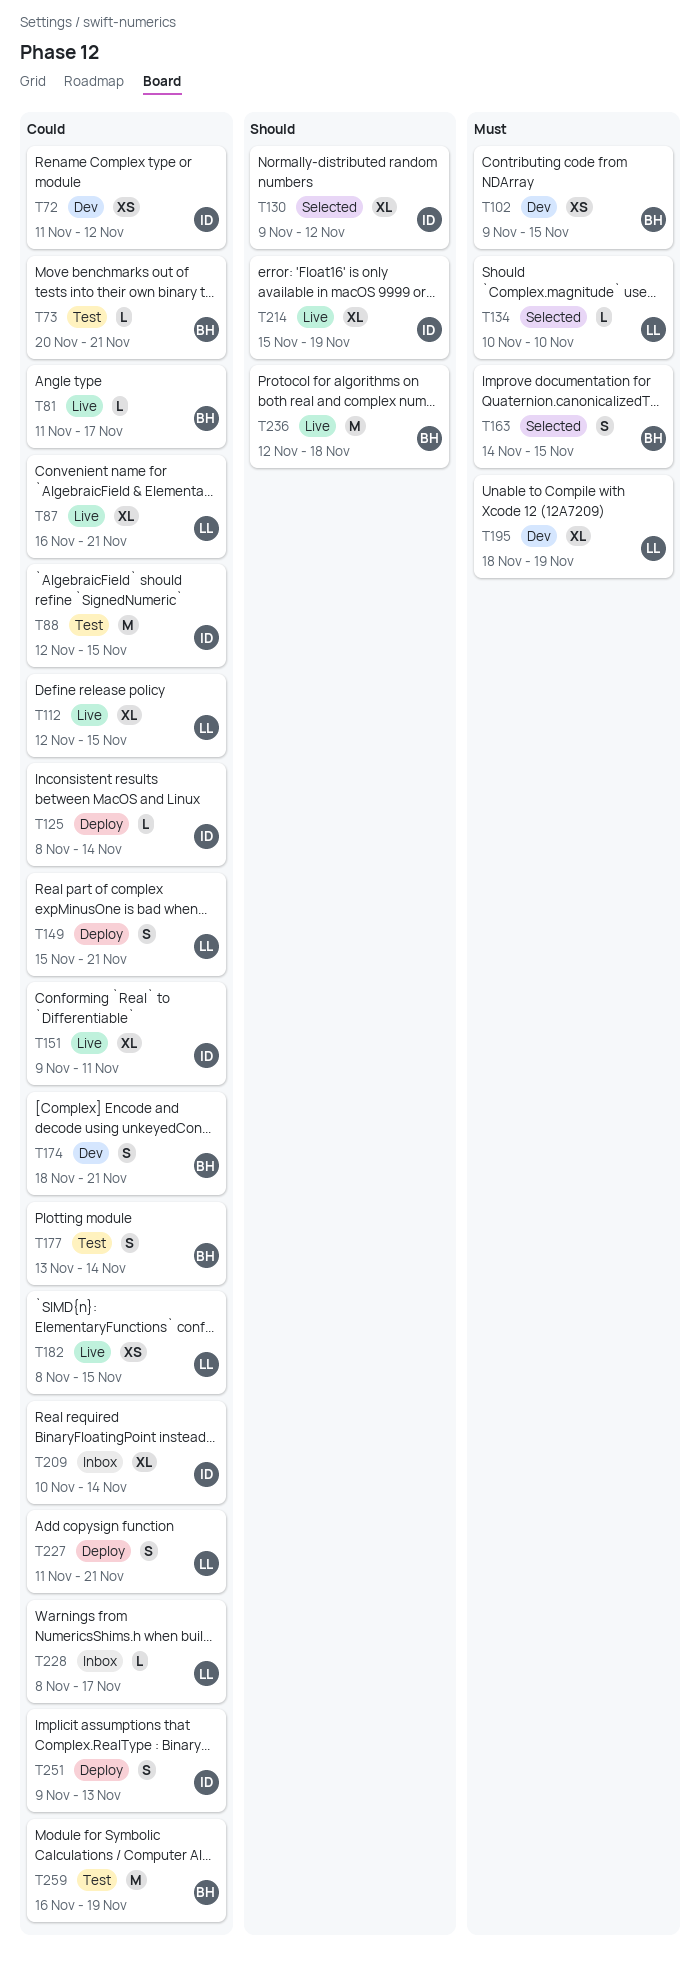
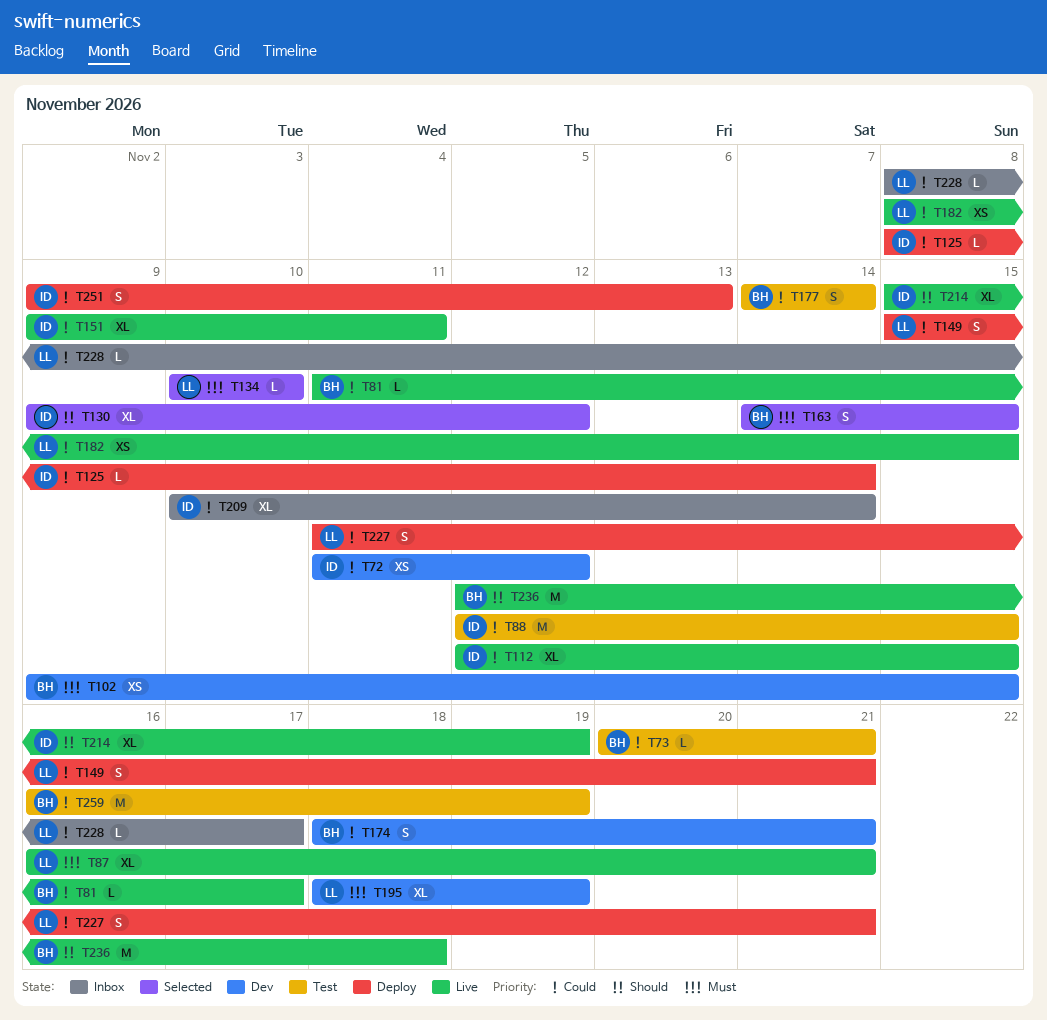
T87, priority: Could -> Must
T112, owner: LL -> ID
T177, start: Nov 13 -> Nov 14

